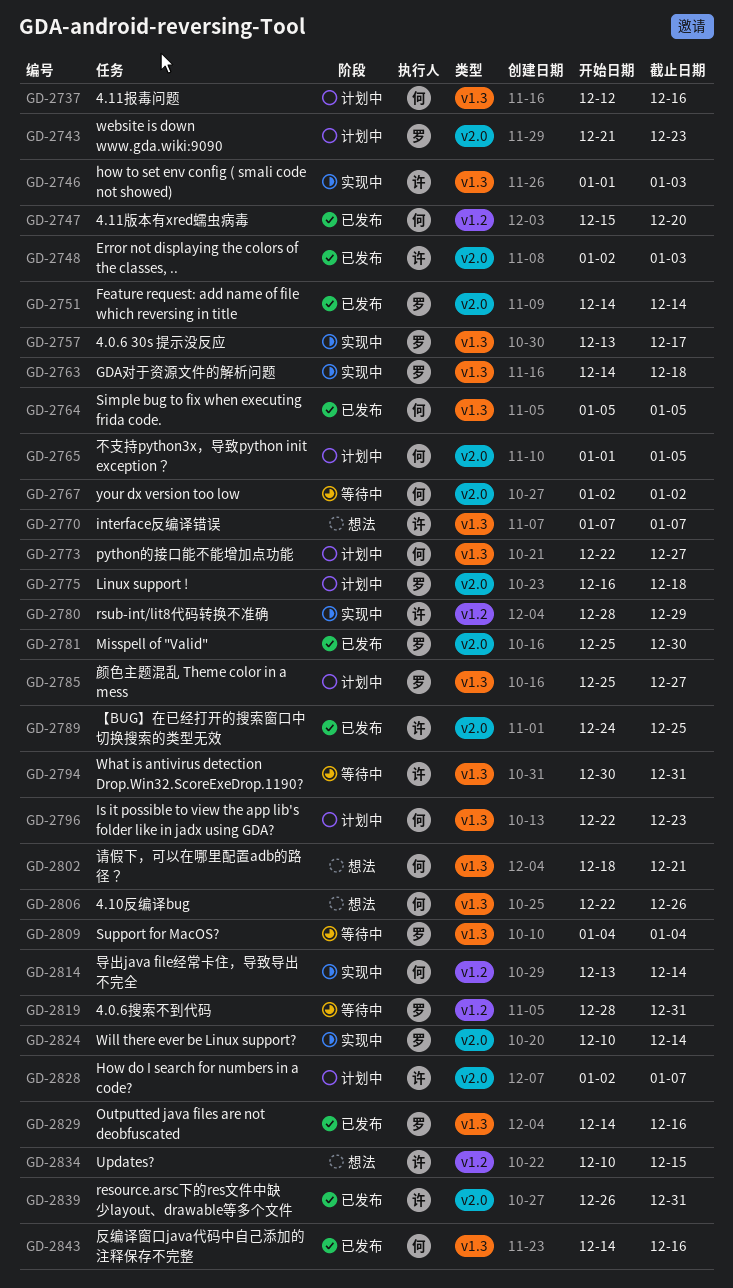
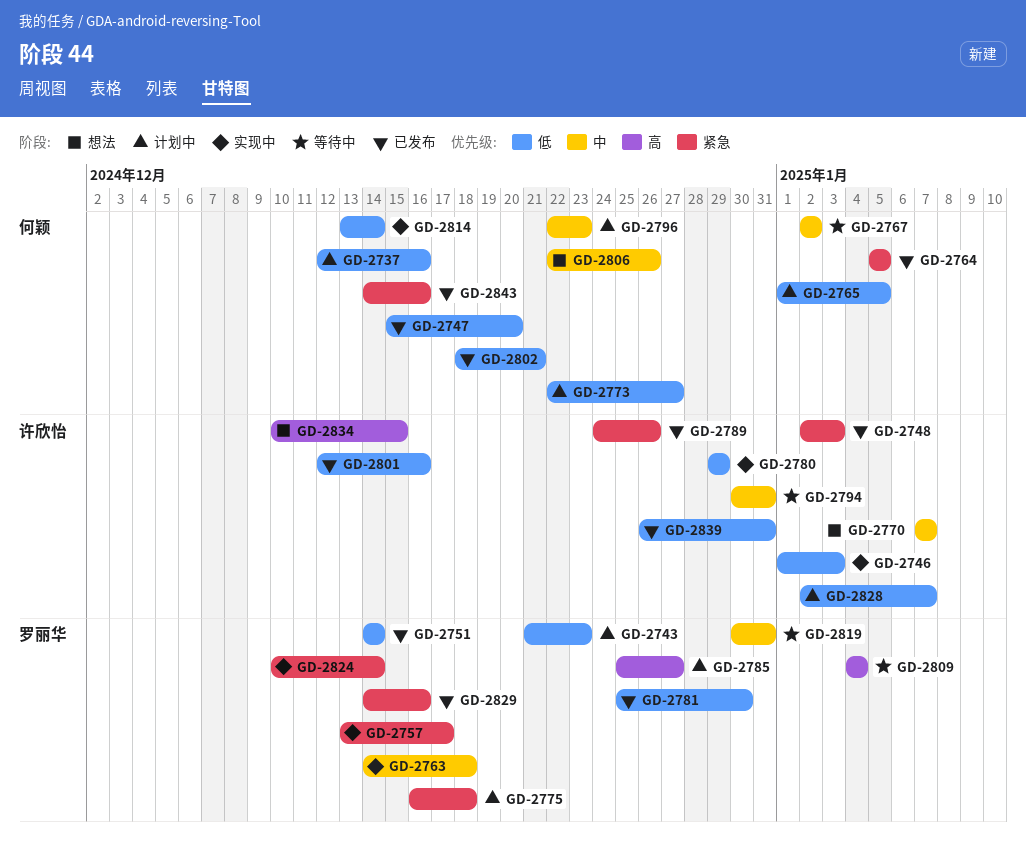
GD-2780, start: Dec 28 -> Dec 29
GD-2789, due: Dec 25 -> Dec 26
GD-2801: none -> present
GD-2802, status: 想法 -> 已发布
GD-2819, start: Dec 28 -> Dec 30

